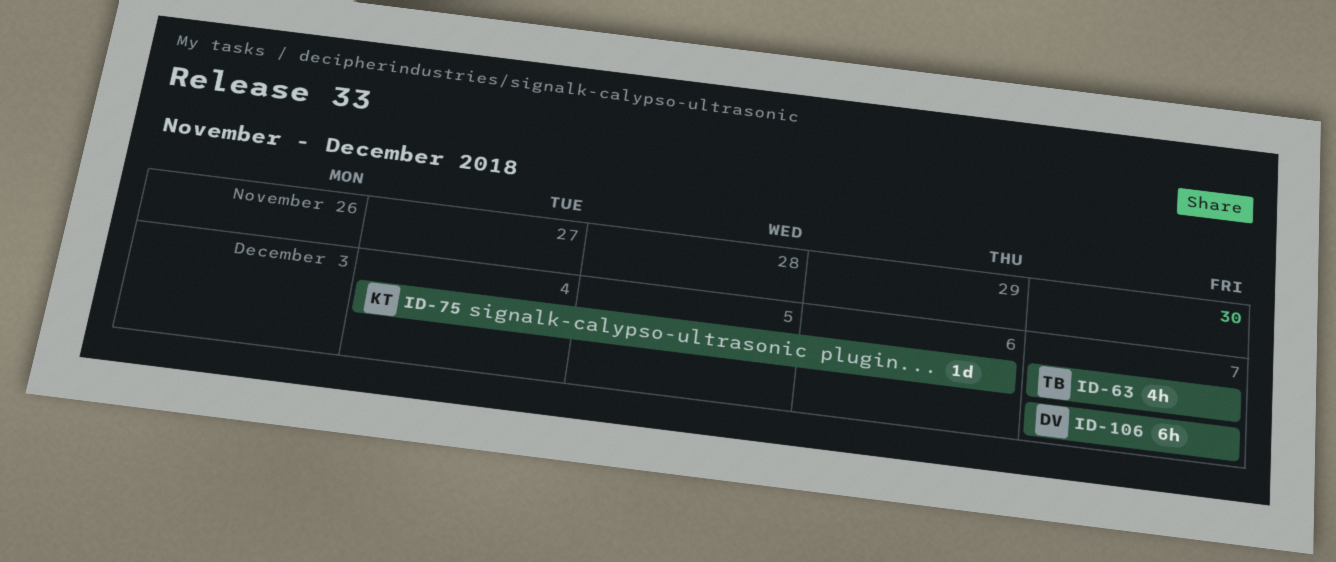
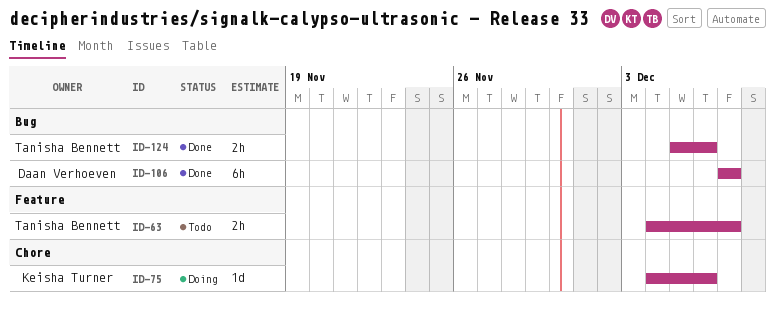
ID-63, estimate: 4h -> 2h
ID-63, start: Dec 7 -> Dec 4
ID-124: none -> present

